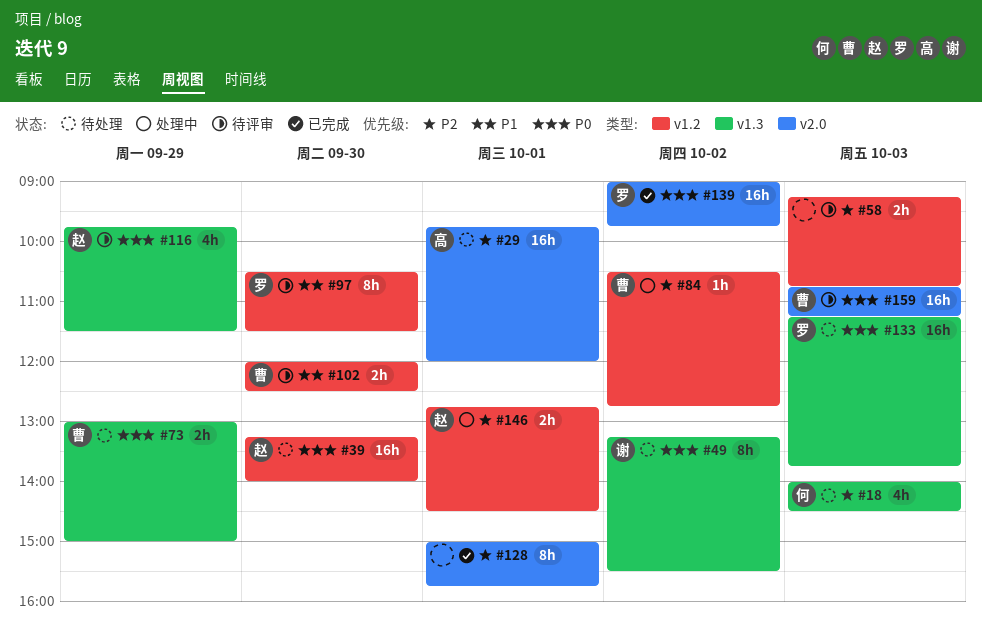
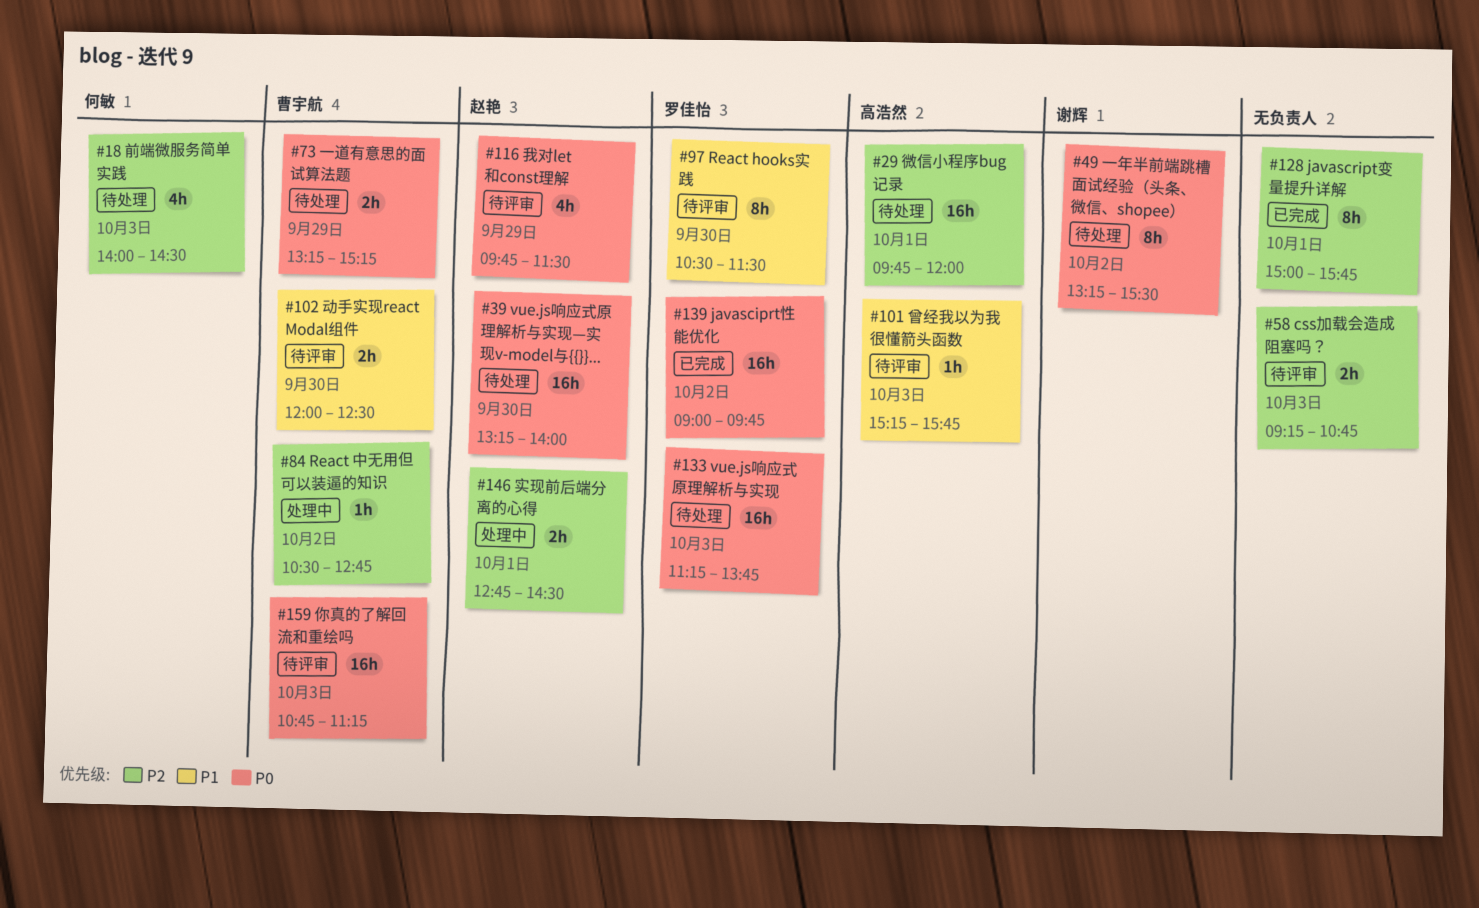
#73, begins: 13:00 -> 13:15
#73, ends: 15:00 -> 15:15
#101: none -> present

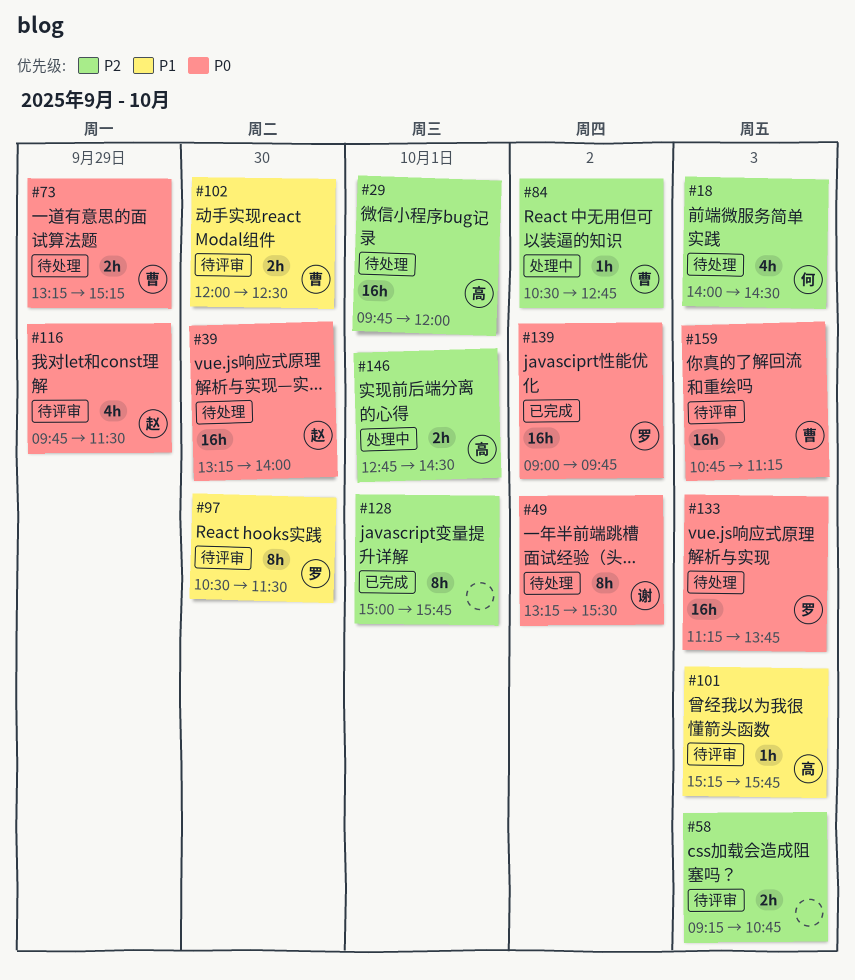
#146, owner: 赵艳 -> 高浩然

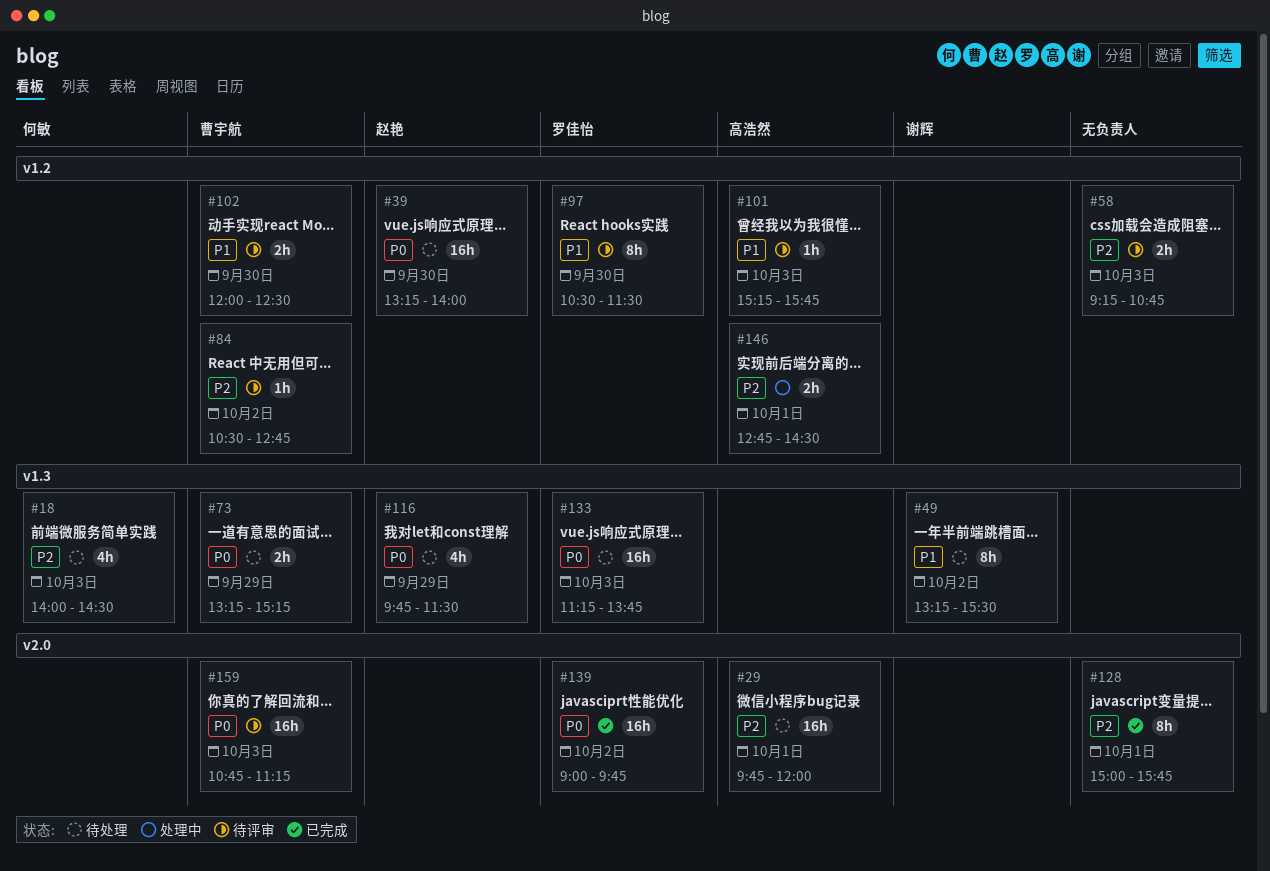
#49, priority: P0 -> P1
#84, status: 处理中 -> 待评审
#116, status: 待评审 -> 待处理

